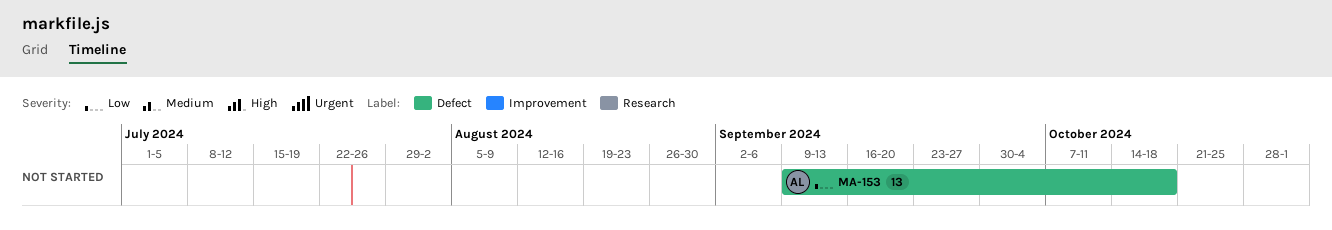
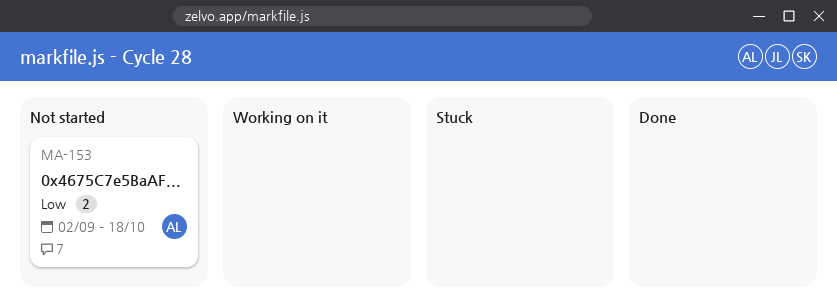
MA-153, estimate: 13 -> 2
MA-153, start: Sep 9 -> Sep 2

